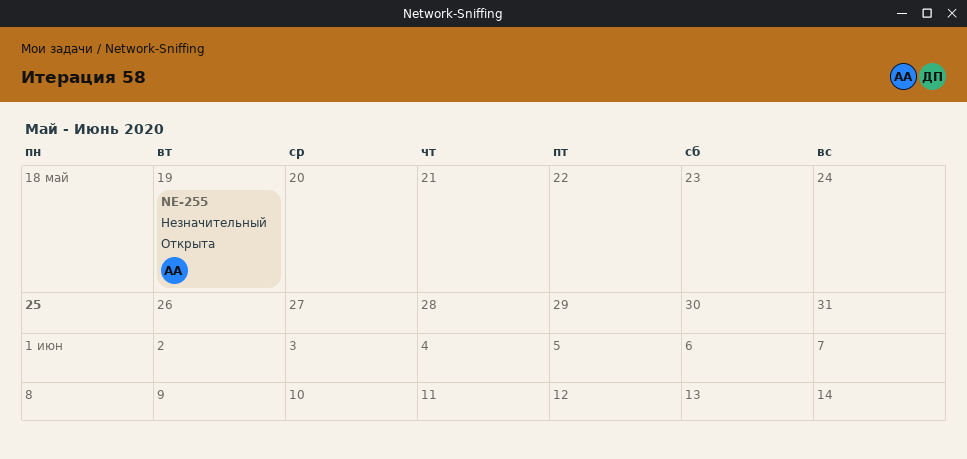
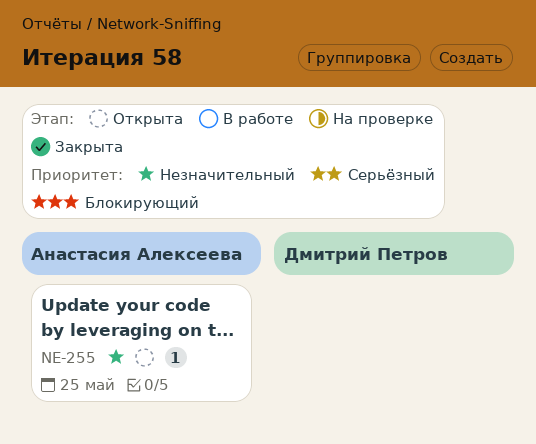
NE-255, due: May 19 -> May 25

